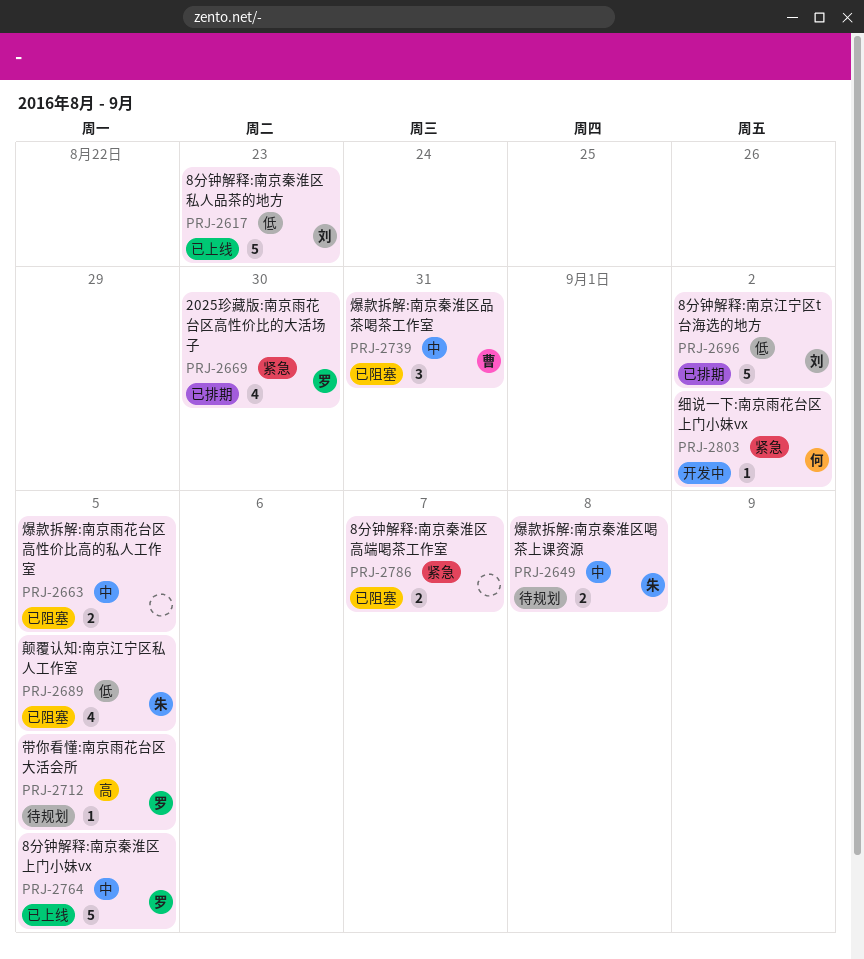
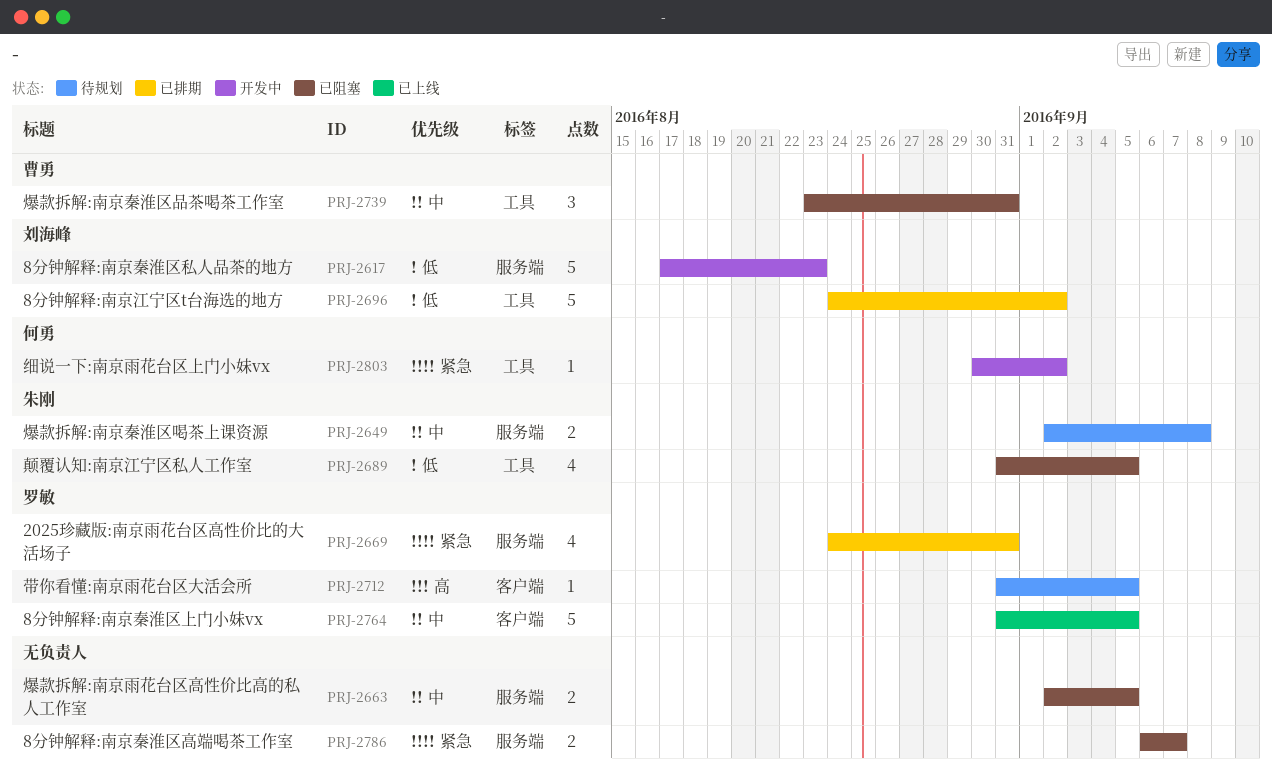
PRJ-2617, status: 已上线 -> 开发中
PRJ-2669, due: Aug 30 -> Aug 31

